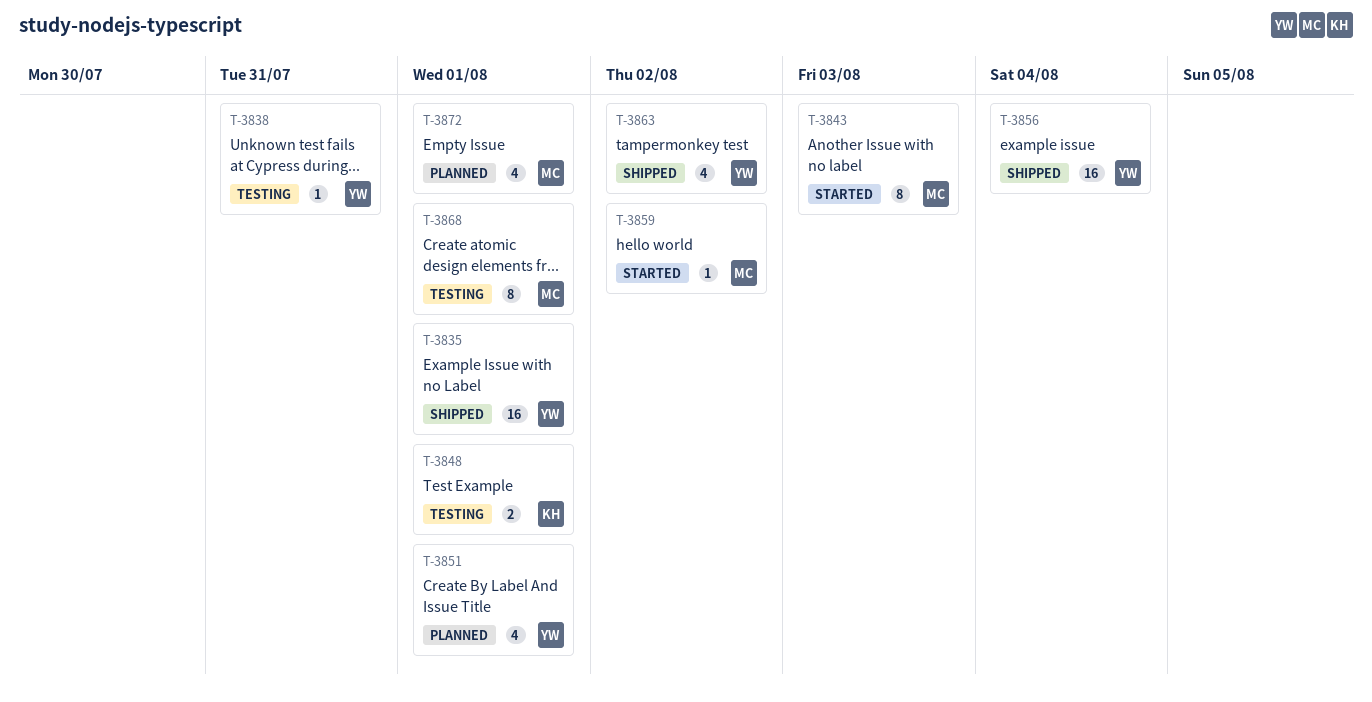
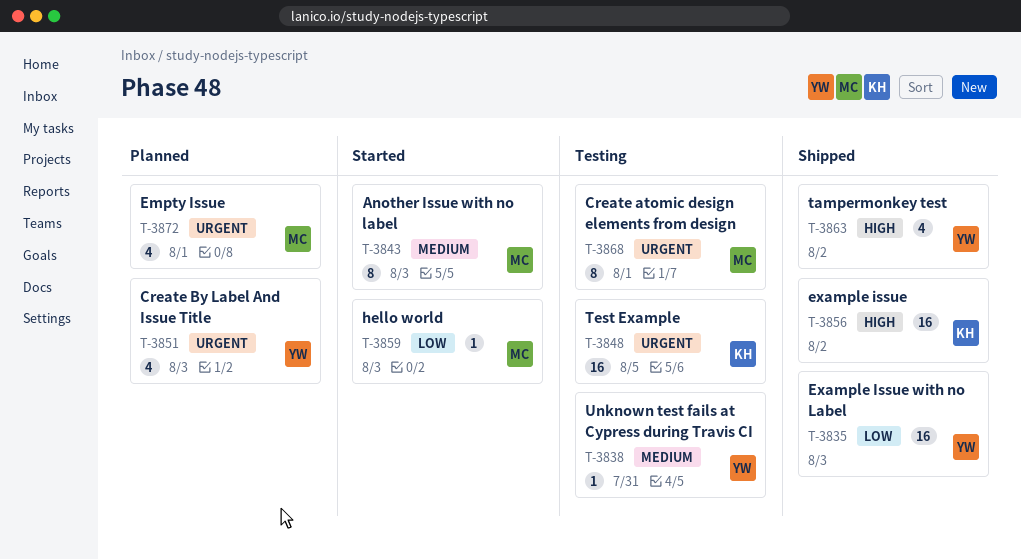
T-3835, due: Aug 1 -> Aug 3
T-3848, estimate: 2 -> 16
T-3848, due: Aug 1 -> Aug 5
T-3851, due: Aug 1 -> Aug 3
T-3856, owner: YW -> KH
T-3856, due: Aug 4 -> Aug 2
T-3859, due: Aug 2 -> Aug 3

